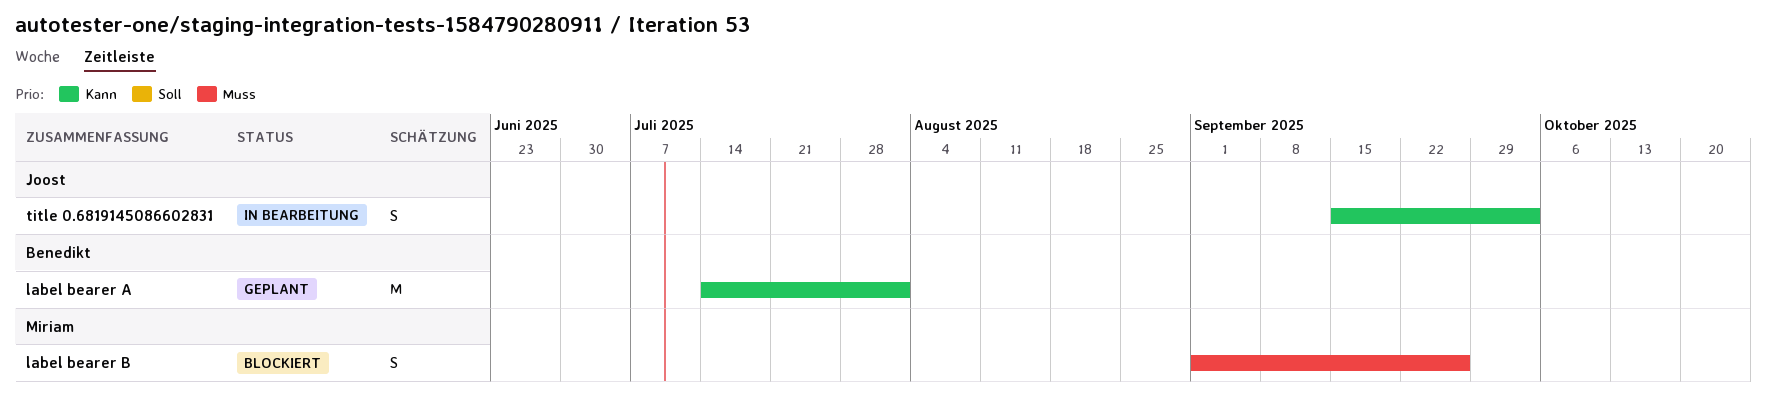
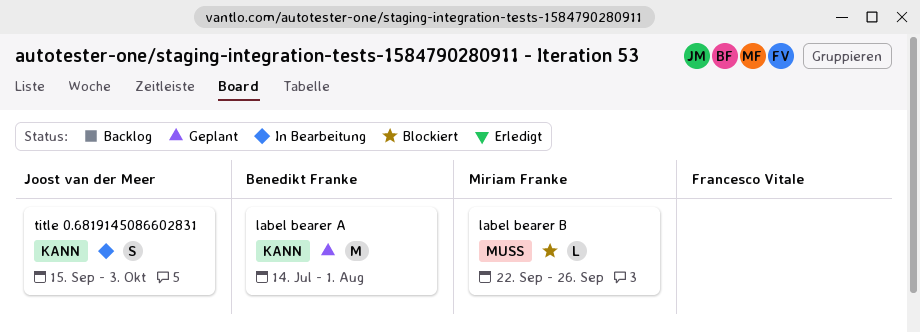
label bearer B, estimate: S -> L
label bearer B, start: Sep 1 -> Sep 22

